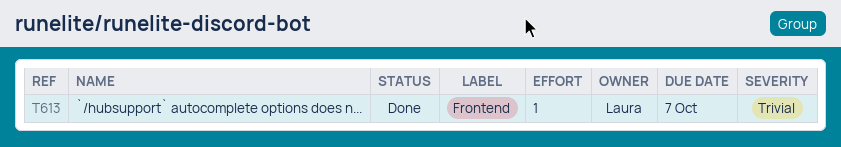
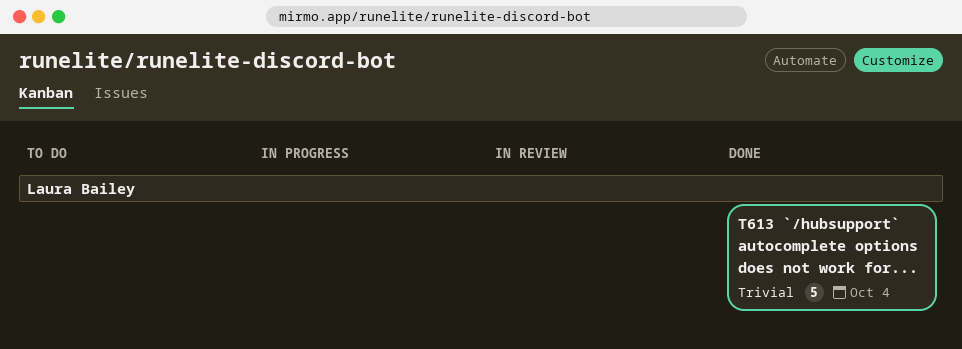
T613, estimate: 1 -> 5
T613, due: Oct 7 -> Oct 4

